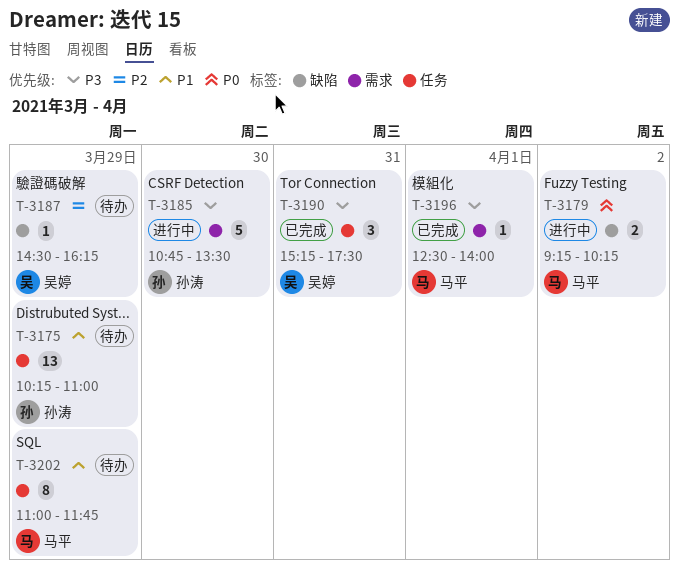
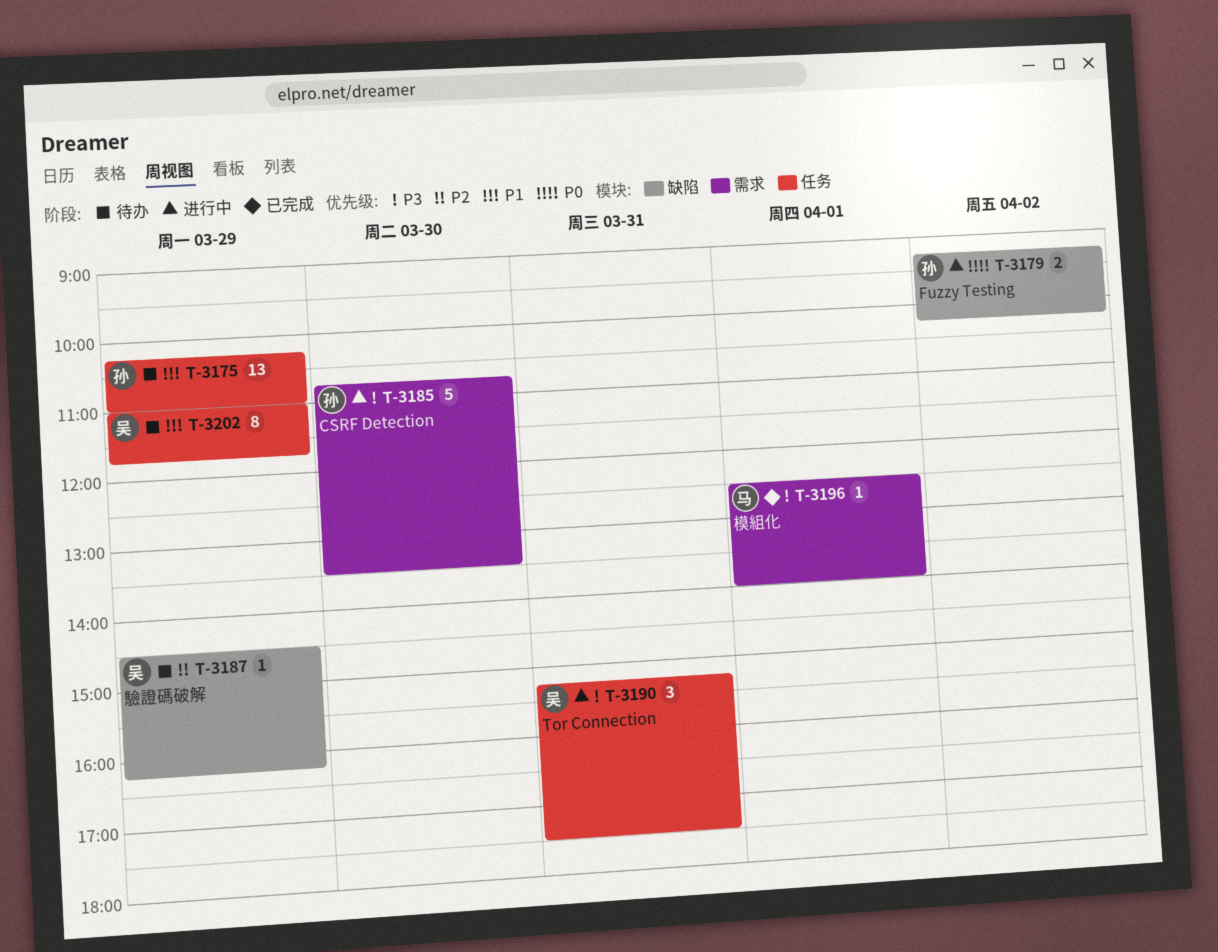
T-3179, owner: 马平 -> 孙涛
T-3190, status: 已完成 -> 进行中
T-3202, owner: 马平 -> 吴婷

